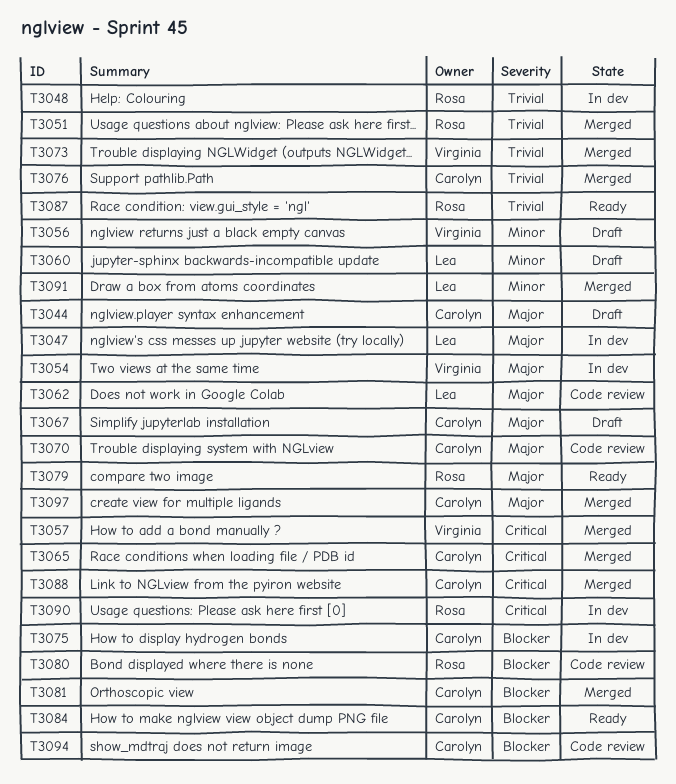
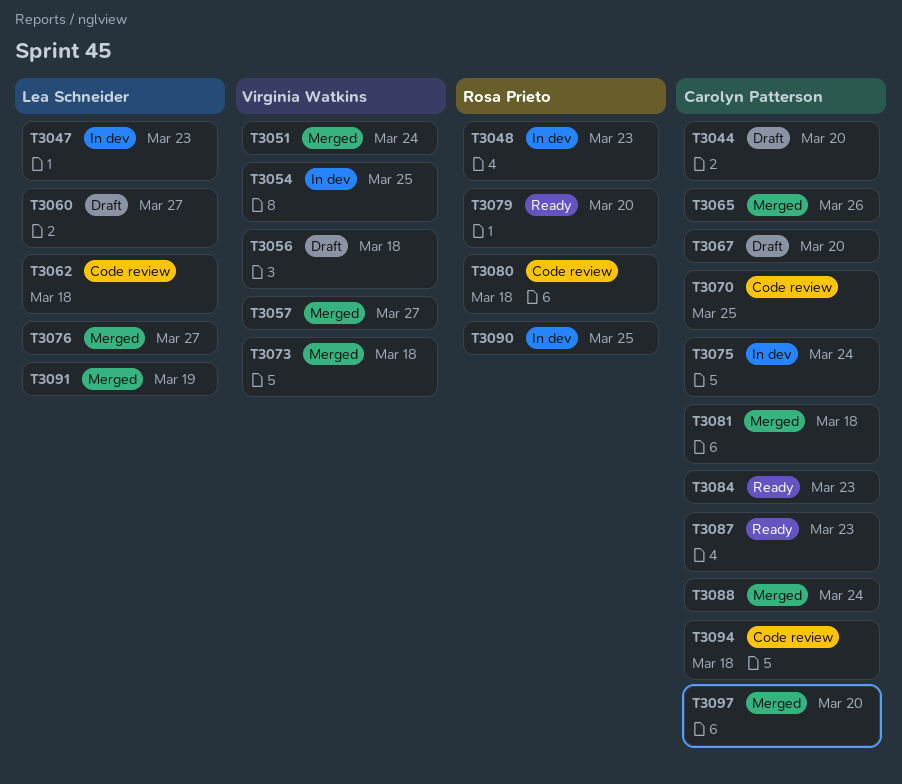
T3051, owner: Rosa Prieto -> Virginia Watkins
T3076, owner: Carolyn Patterson -> Lea Schneider
T3087, owner: Rosa Prieto -> Carolyn Patterson

